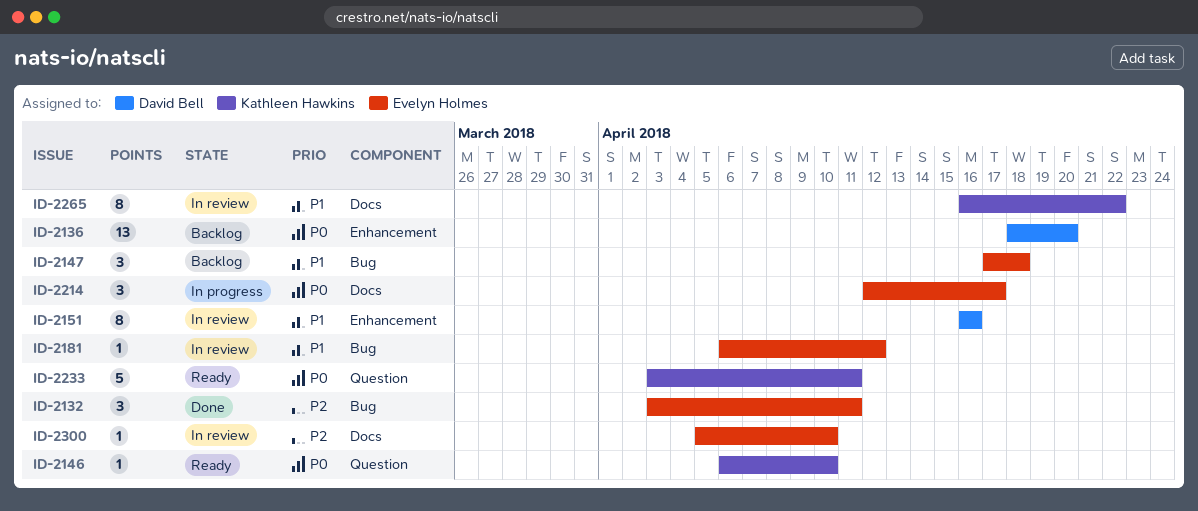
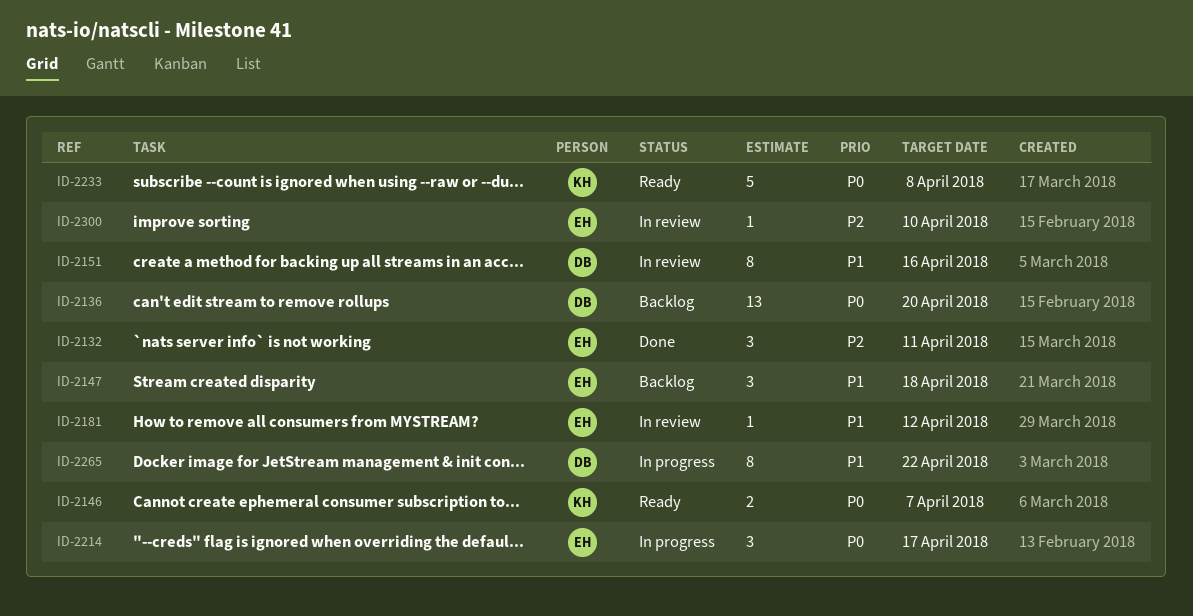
ID-2146, estimate: 1 -> 2
ID-2146, due: Apr 10 -> Apr 7
ID-2233, due: Apr 11 -> Apr 8
ID-2265, status: In review -> In progress
ID-2265, owner: Kathleen Hawkins -> David Bell

